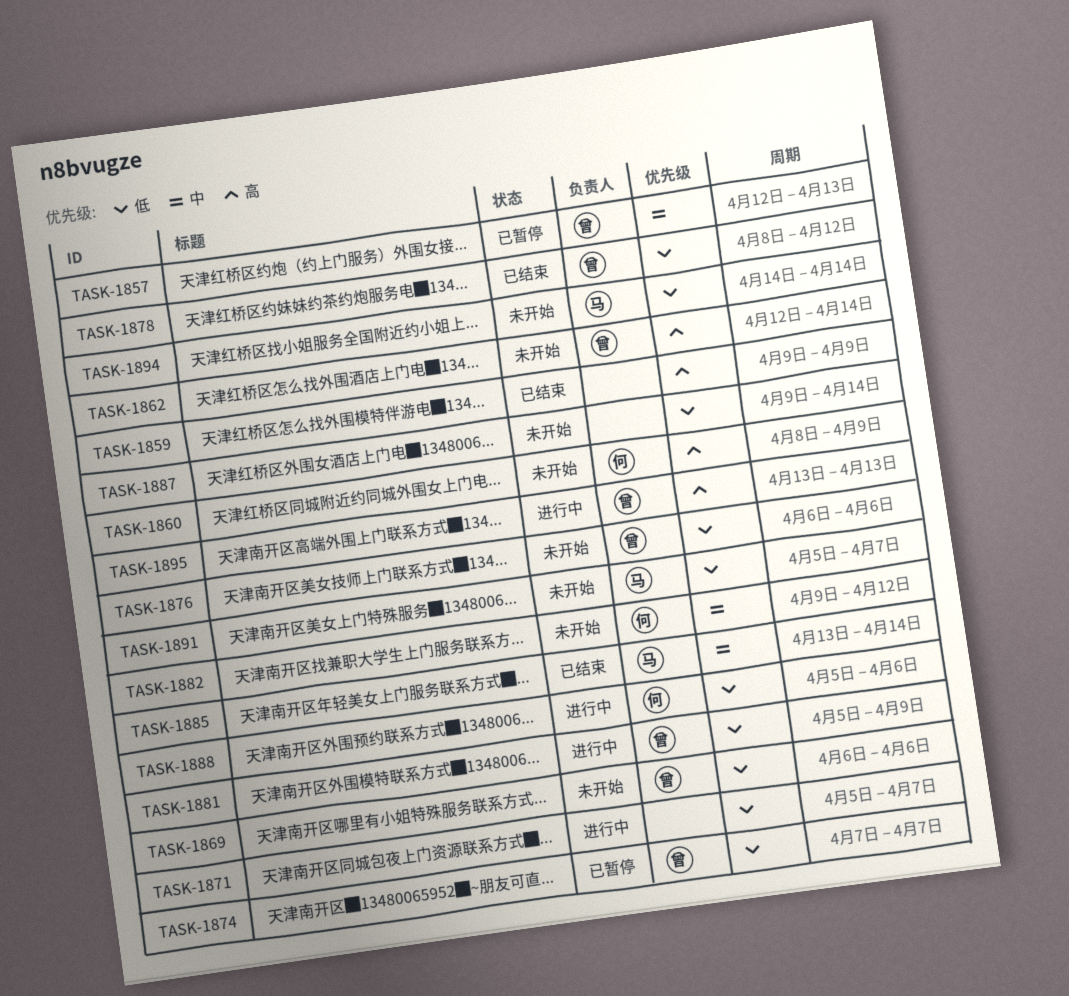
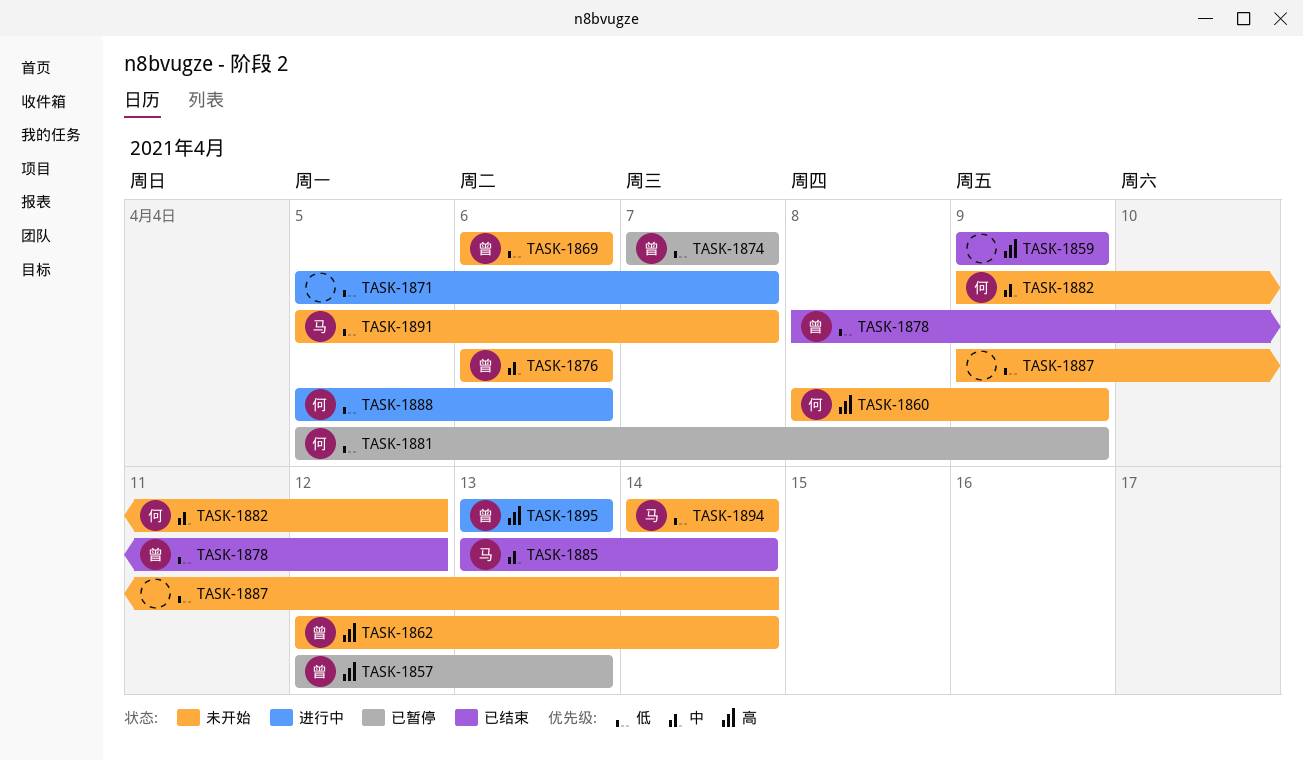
TASK-1857, priority: 中 -> 高
TASK-1876, priority: 低 -> 中
TASK-1881, status: 进行中 -> 已暂停
TASK-1881, owner: 曾 -> 何

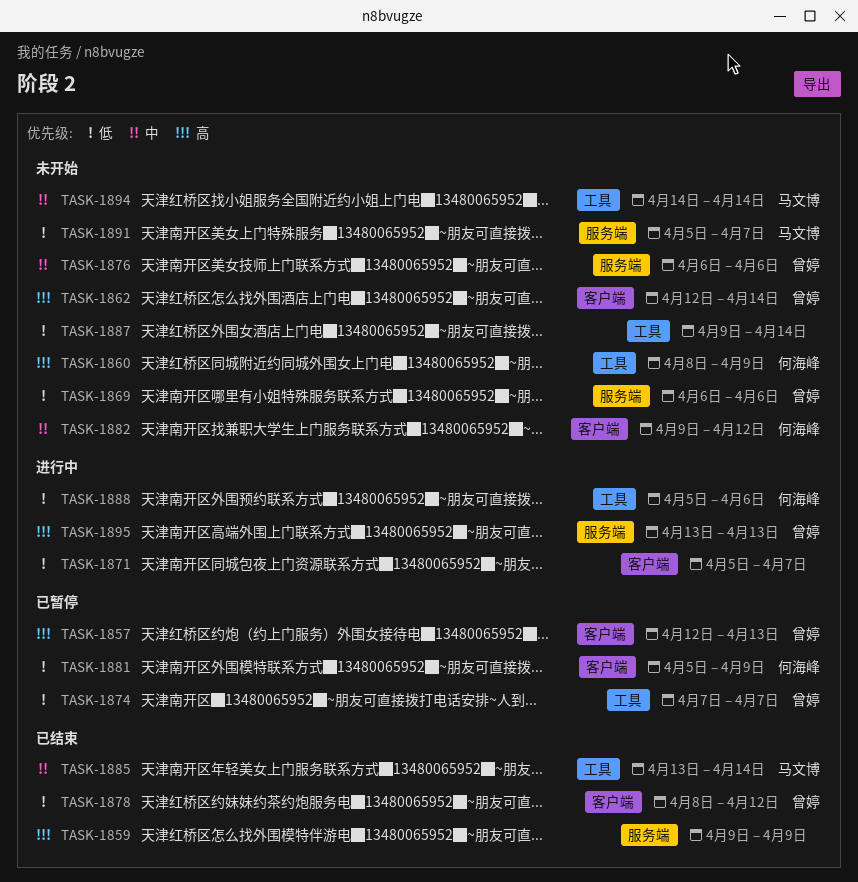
TASK-1894, priority: 低 -> 中

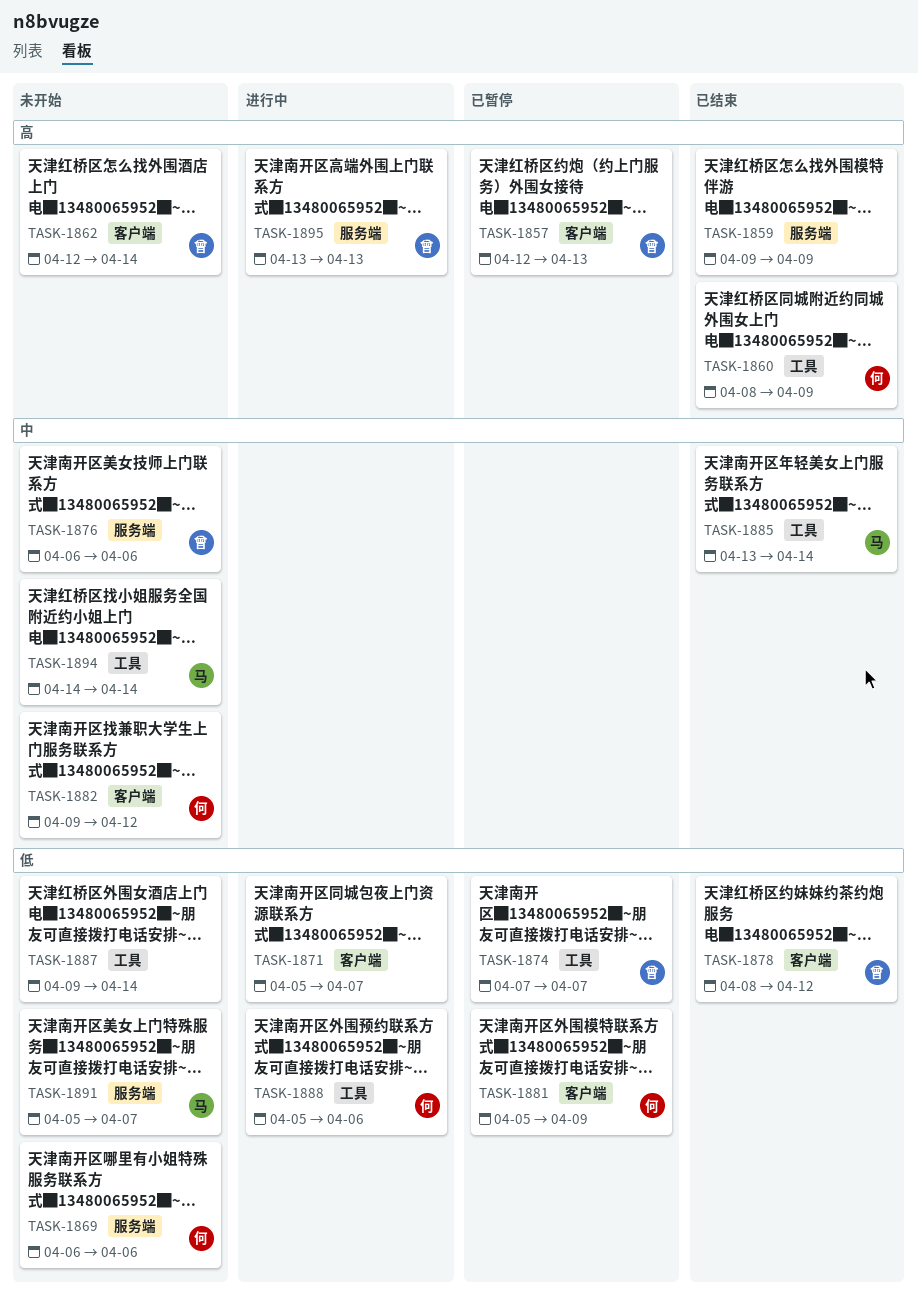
TASK-1860, status: 未开始 -> 已结束
TASK-1869, owner: 曾婷 -> 何海峰

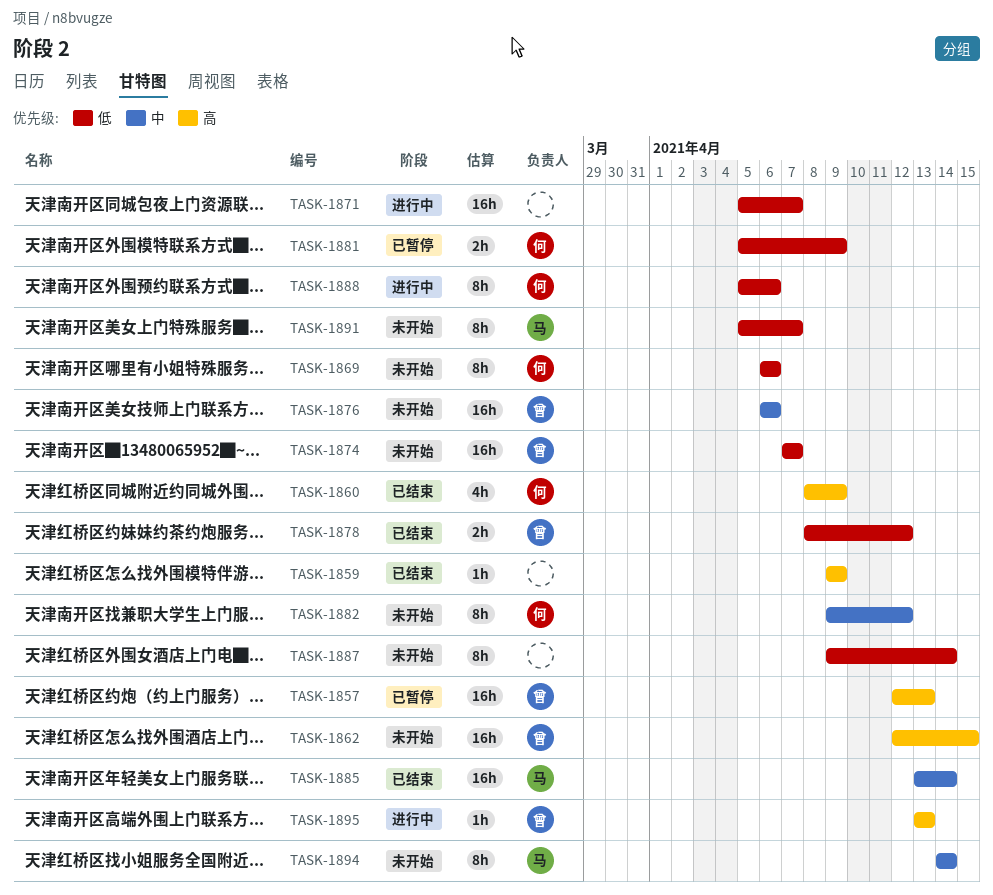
TASK-1862, due: Apr 14 -> Apr 15
TASK-1874, status: 已暂停 -> 未开始

